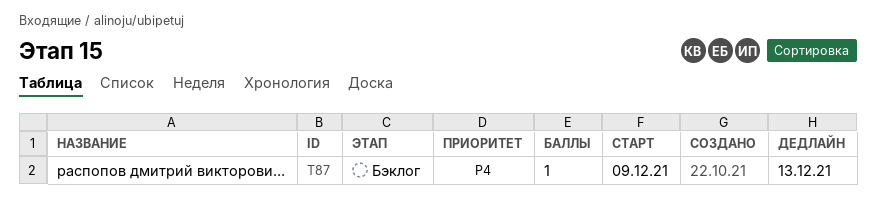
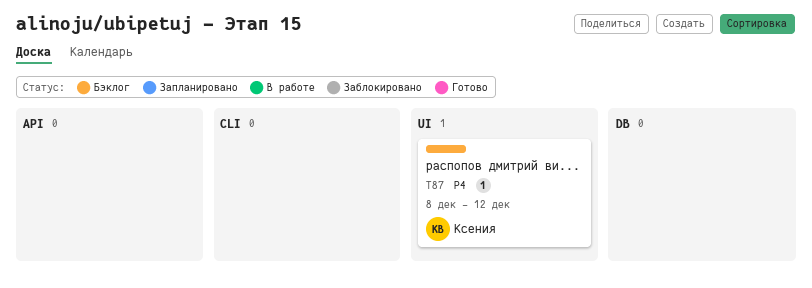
T87, start: Dec 9 -> Dec 8
T87, due: Dec 13 -> Dec 12

